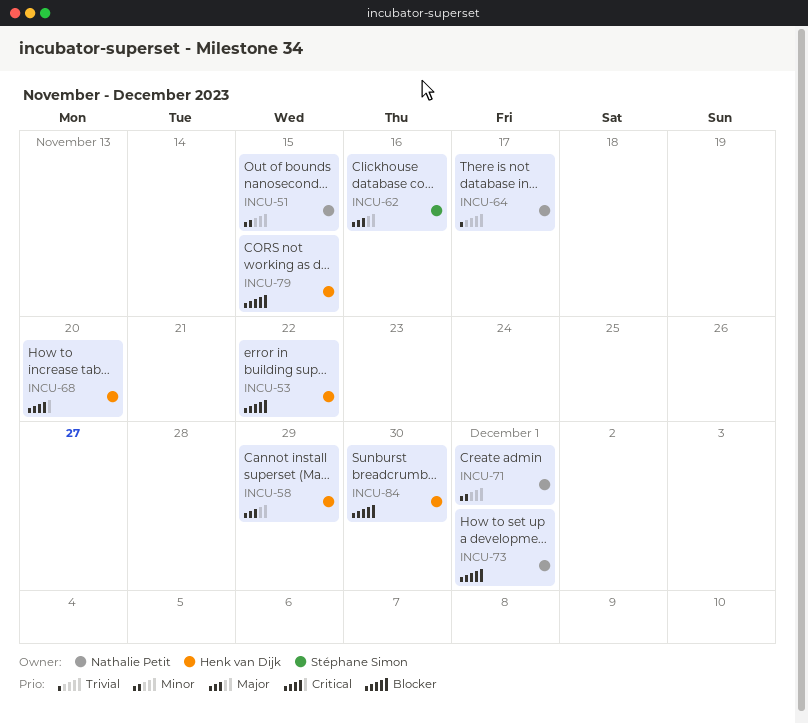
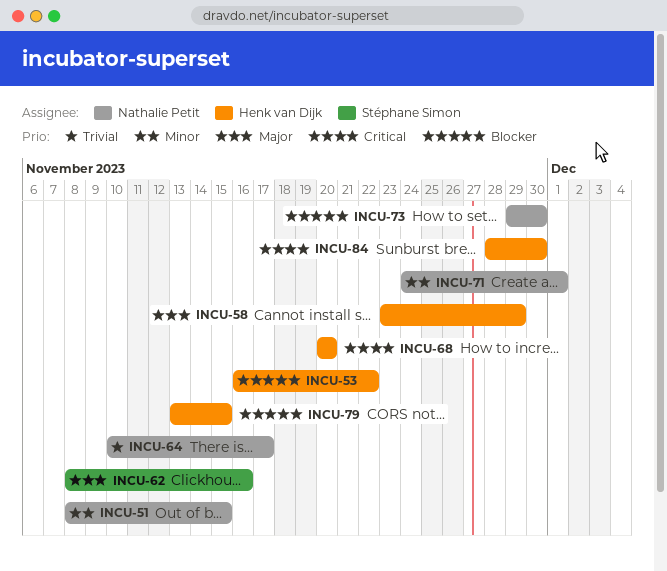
INCU-73, due: Dec 1 -> Nov 30
INCU-84, priority: Blocker -> Critical

